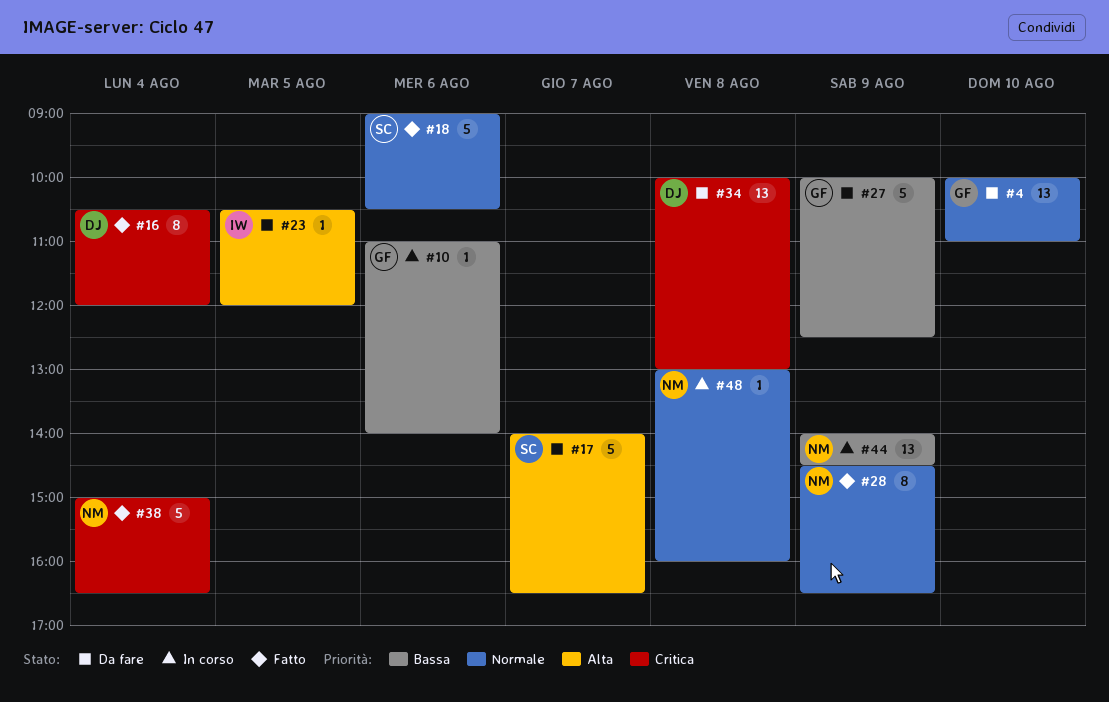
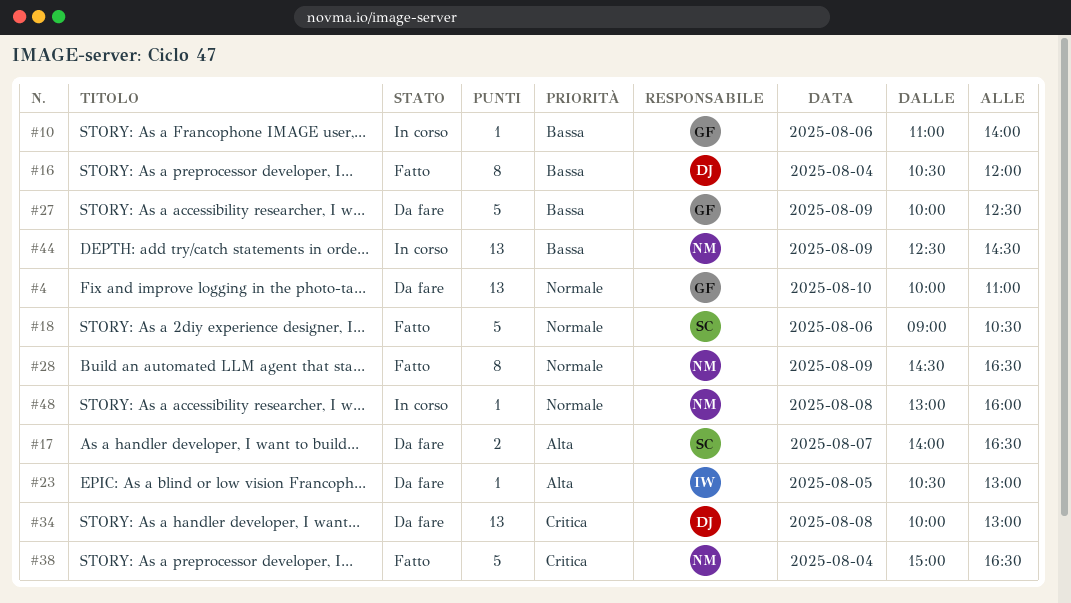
#16, priority: Critica -> Bassa
#17, estimate: 5 -> 2
#23, ends: 12:00 -> 13:00
#44, begins: 14:00 -> 12:30

